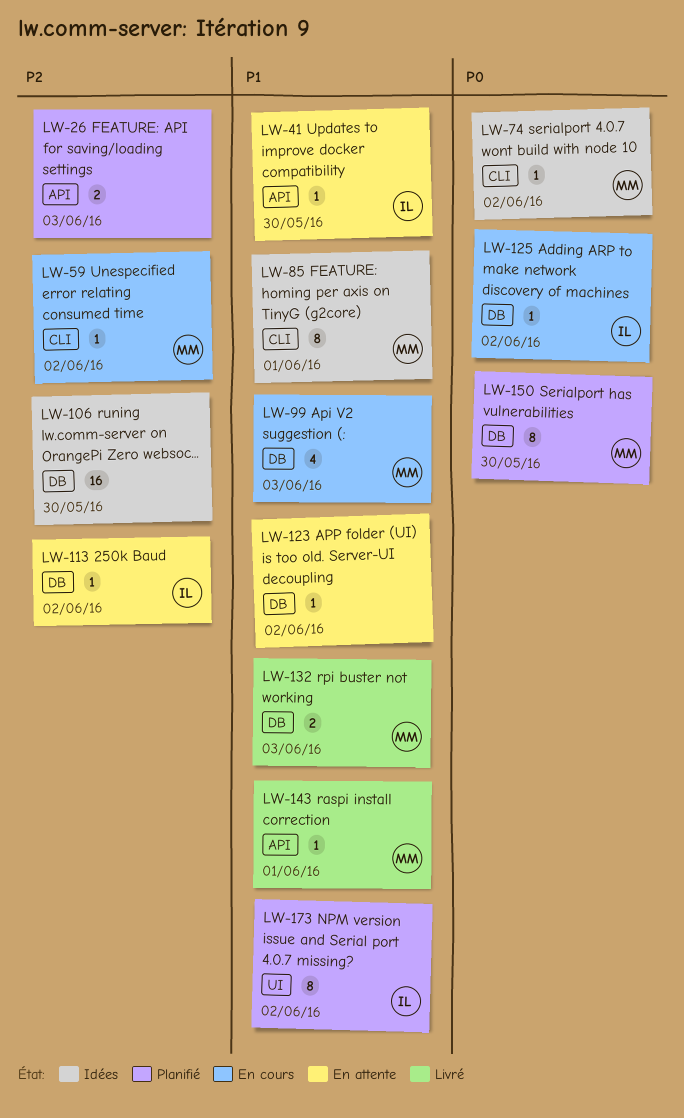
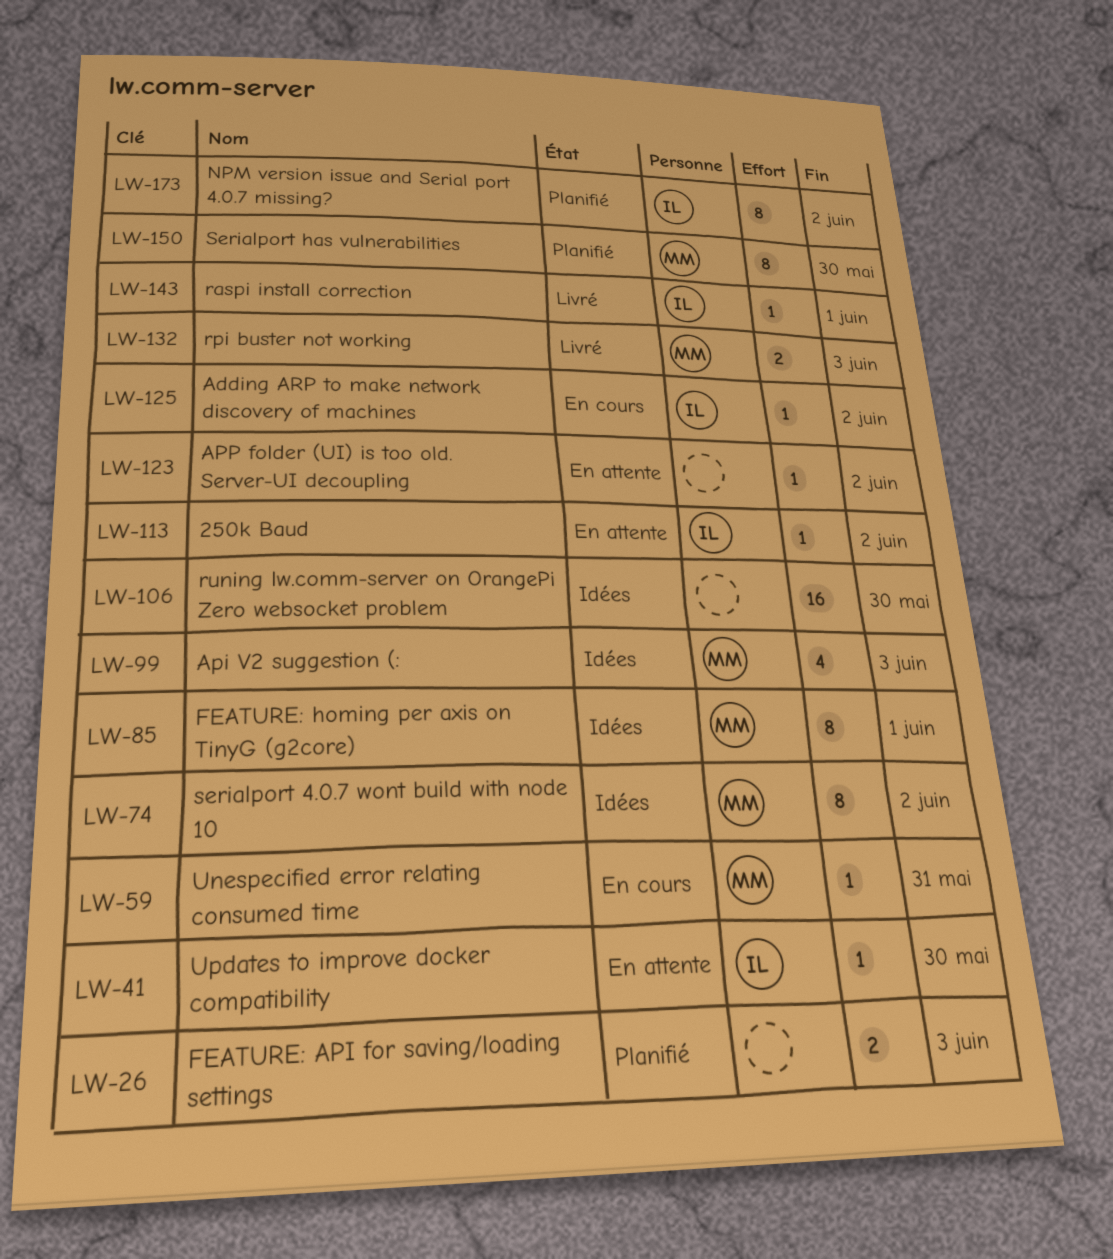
LW-59, due: Jun 2 -> May 31
LW-74, estimate: 1 -> 8
LW-99, status: En cours -> Idées
LW-143, owner: MM -> IL

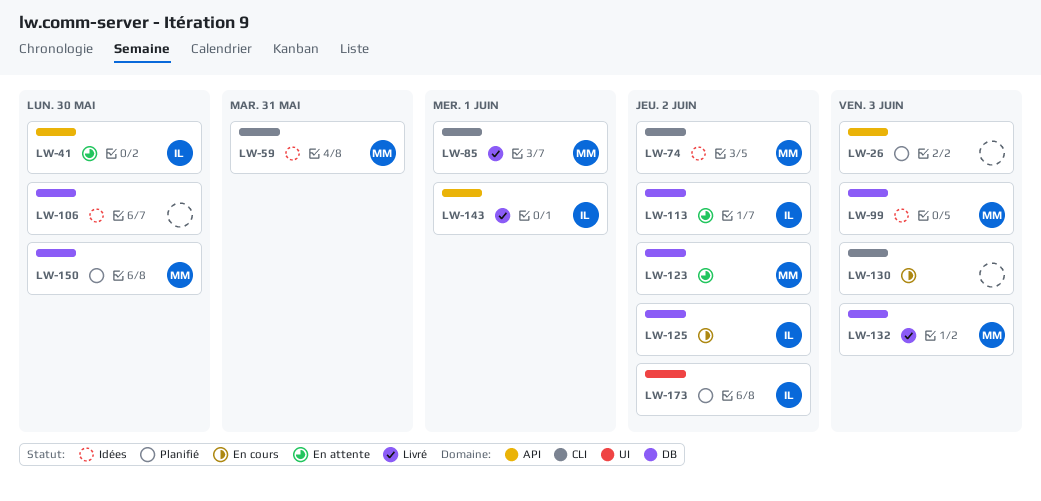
LW-59, status: En cours -> Idées
LW-85, status: Idées -> Livré
LW-123, owner: none -> MM
LW-130: none -> present

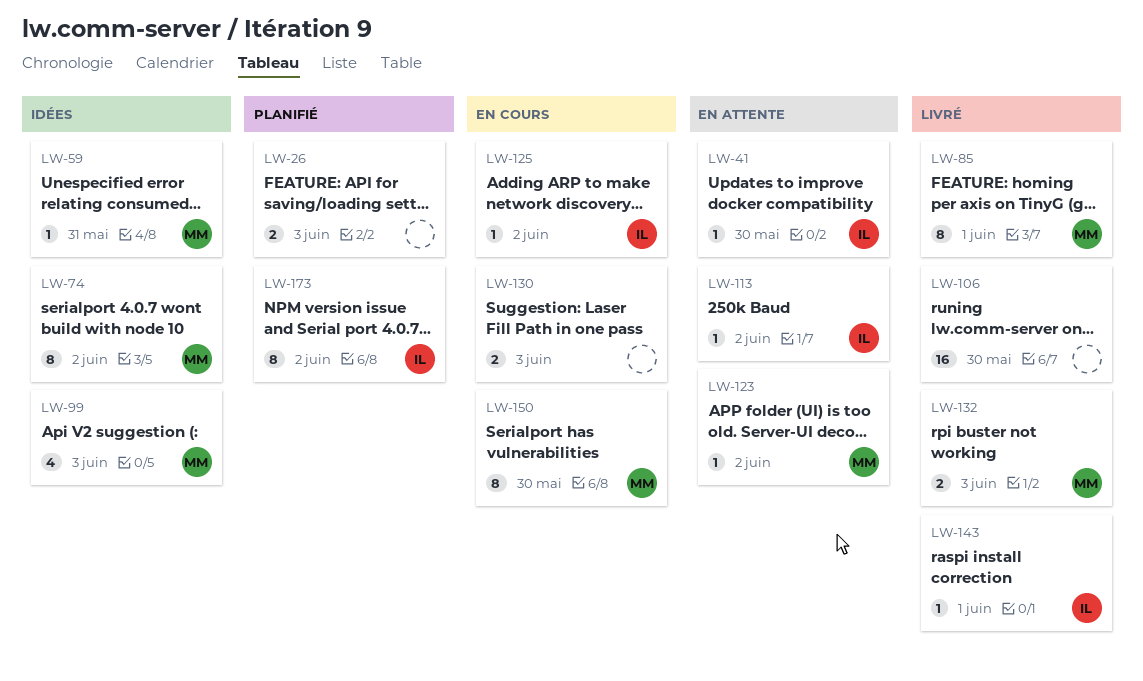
LW-106, status: Idées -> Livré
LW-150, status: Planifié -> En cours

